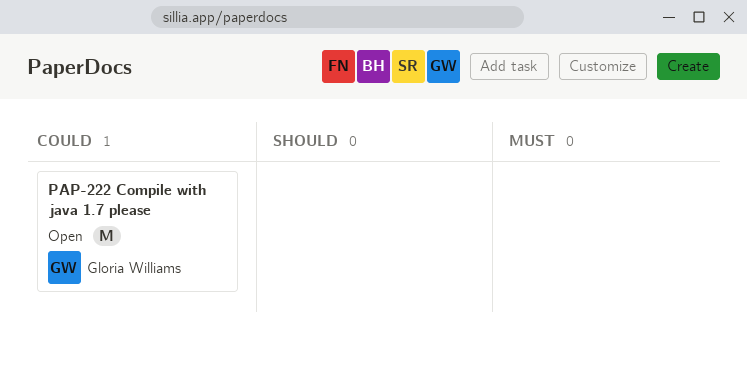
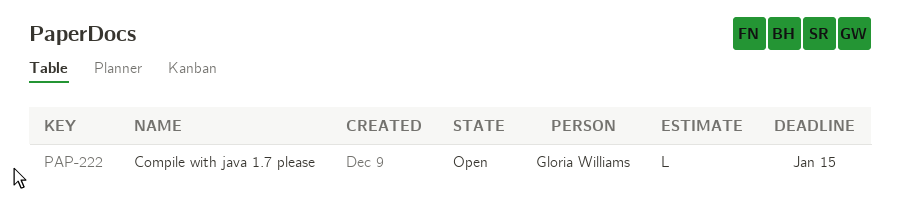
PAP-222, estimate: M -> L

